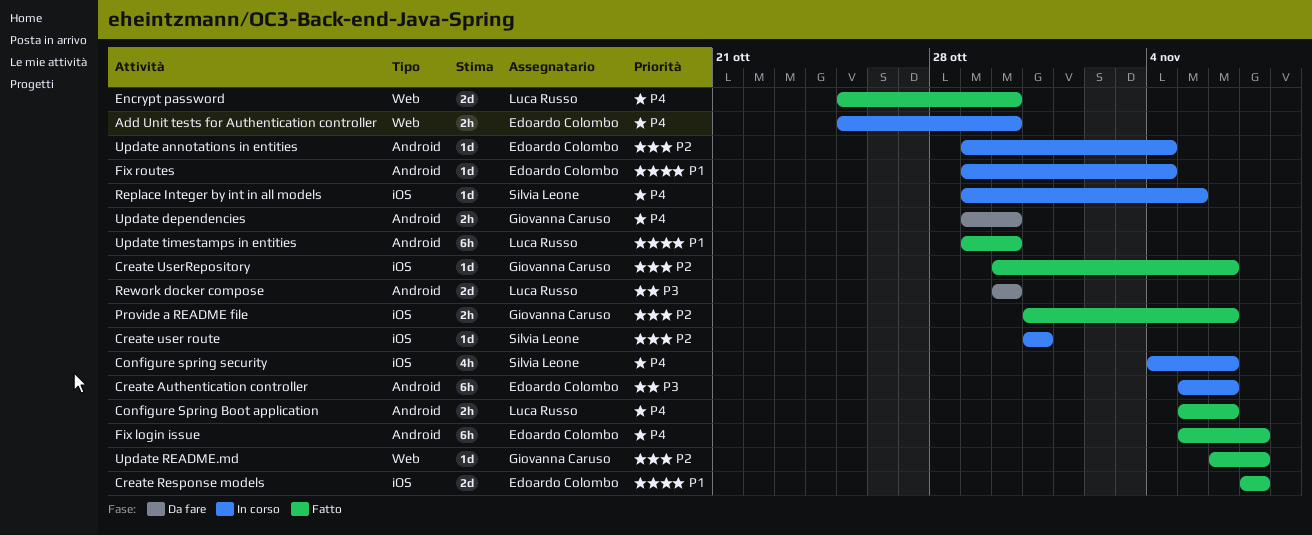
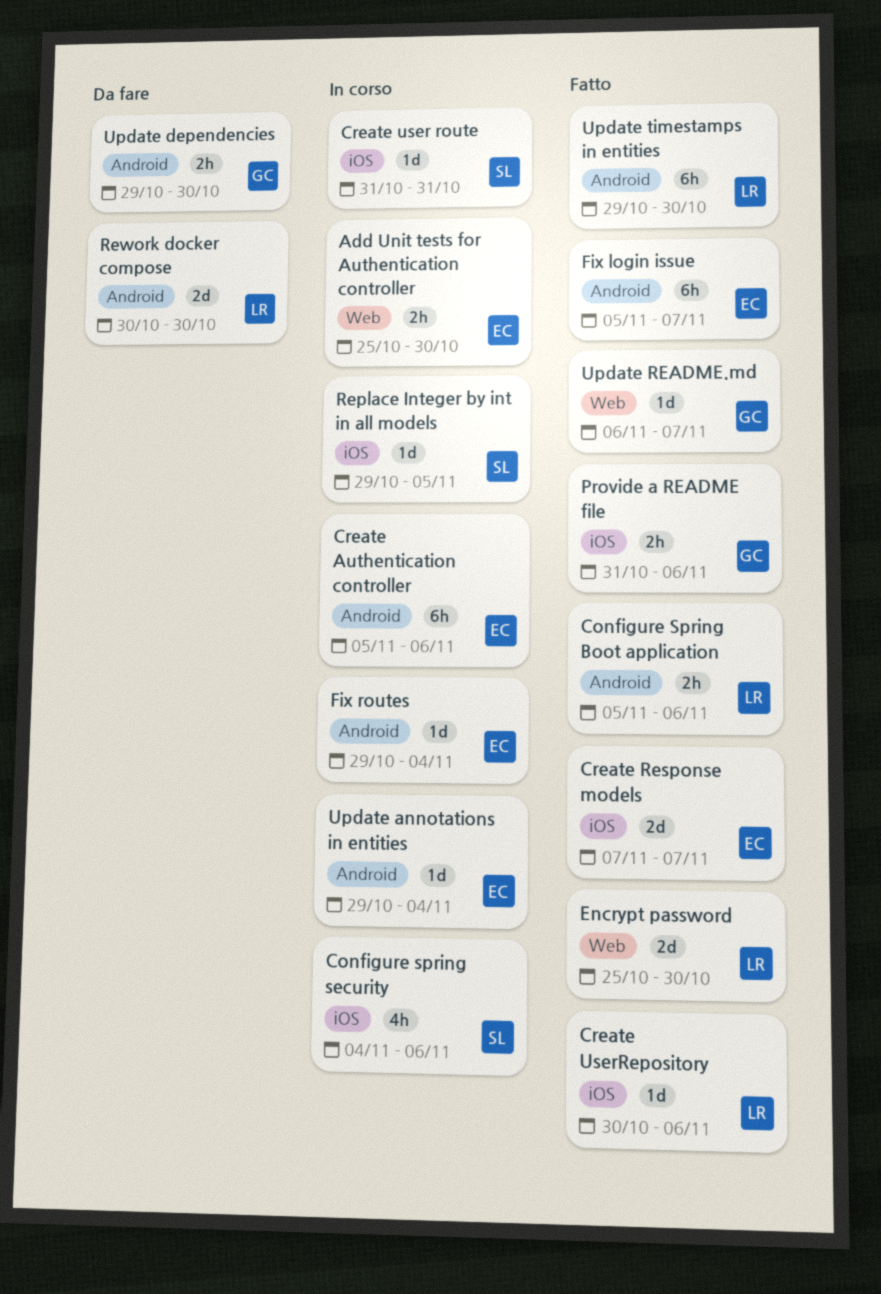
Create UserRepository, owner: Giovanna Caruso -> Luca Russo

